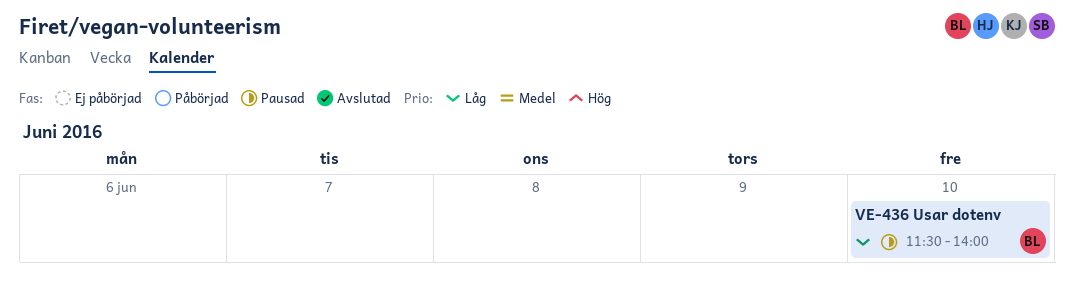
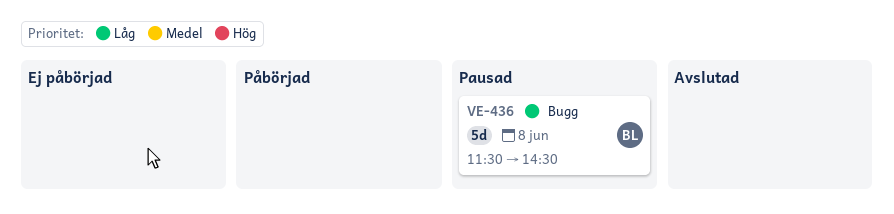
VE-436, day: Jun 10 -> Jun 8
VE-436, ends: 14:00 -> 14:30

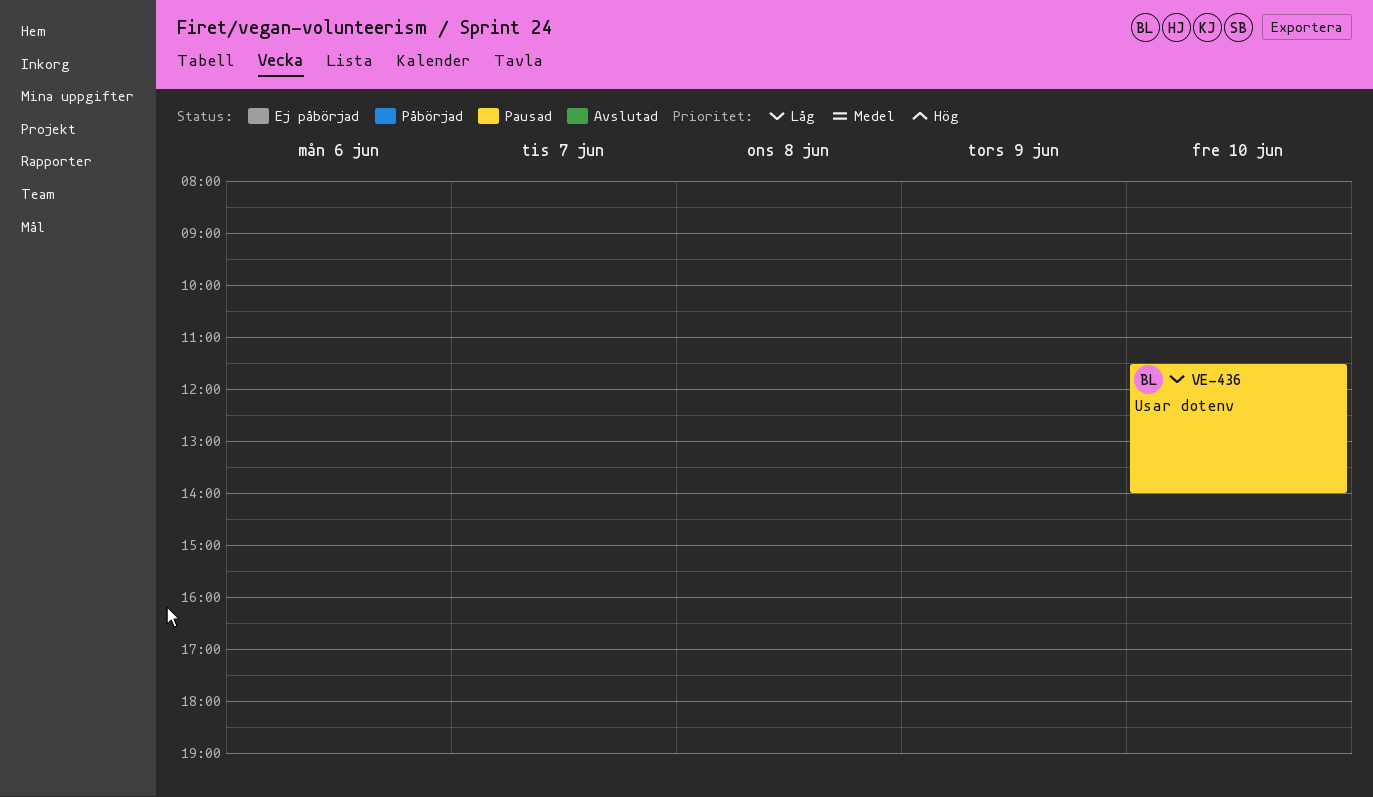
VE-436, day: Jun 8 -> Jun 10
VE-436, ends: 14:30 -> 14:00

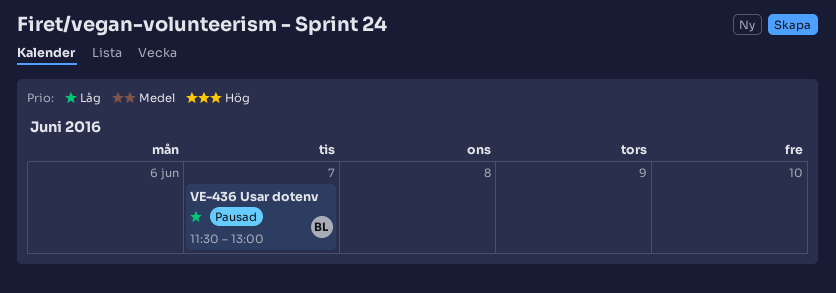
VE-436, day: Jun 10 -> Jun 7
VE-436, ends: 14:00 -> 13:00

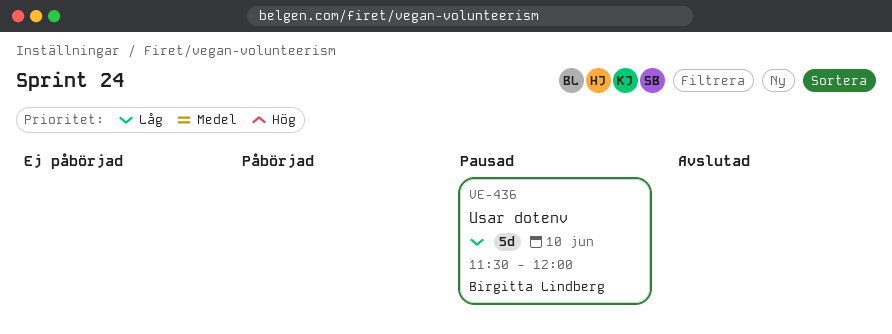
VE-436, day: Jun 7 -> Jun 10
VE-436, ends: 13:00 -> 12:00

